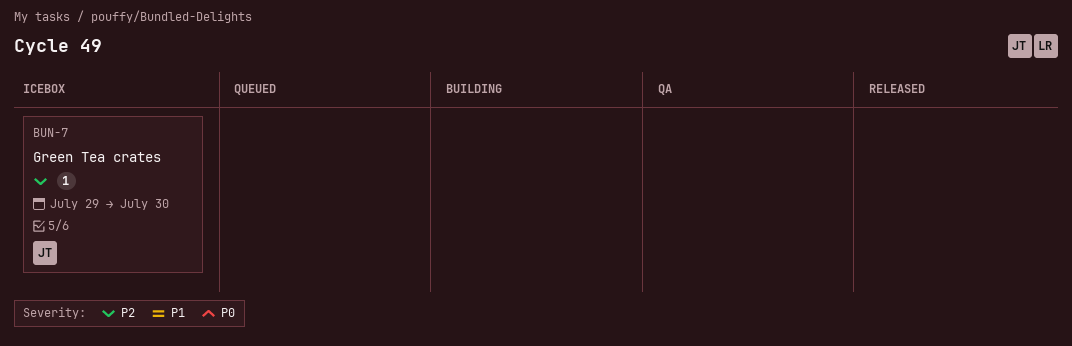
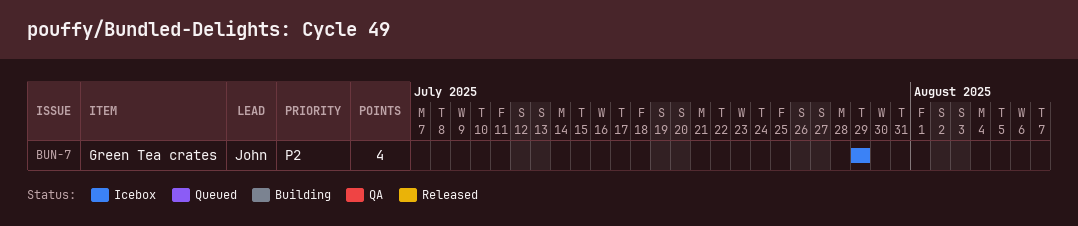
BUN-7, estimate: 1 -> 4
BUN-7, due: Jul 30 -> Jul 29

